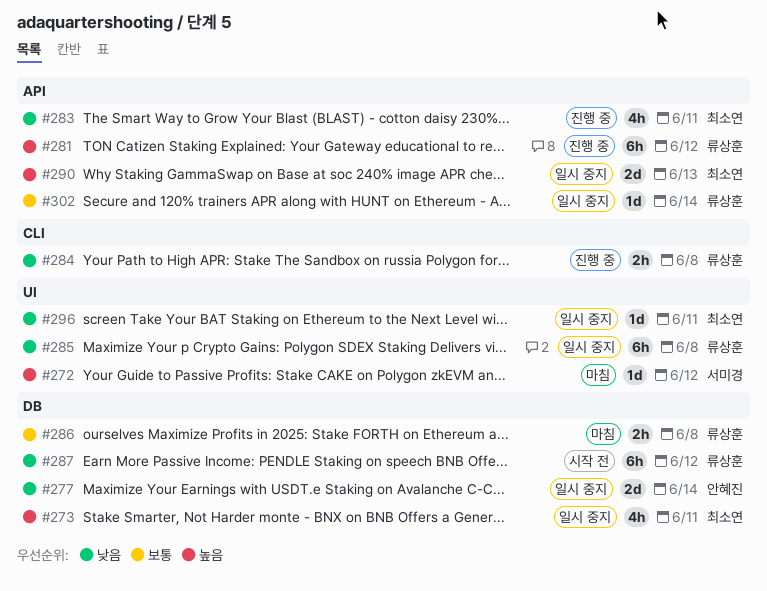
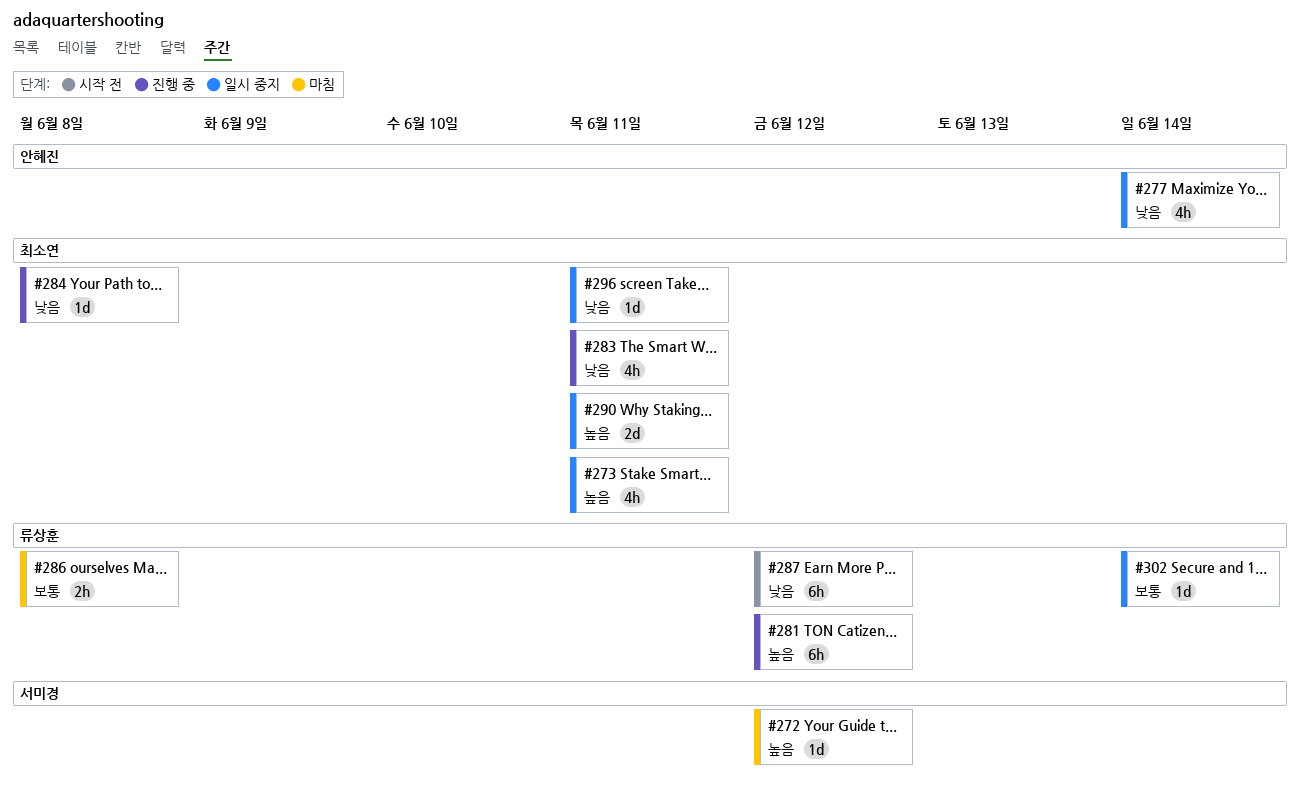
#277, estimate: 2d -> 4h
#284, owner: 류상훈 -> 최소연
#284, estimate: 2h -> 1d
#285: present -> none
#290, due: Jun 13 -> Jun 11

